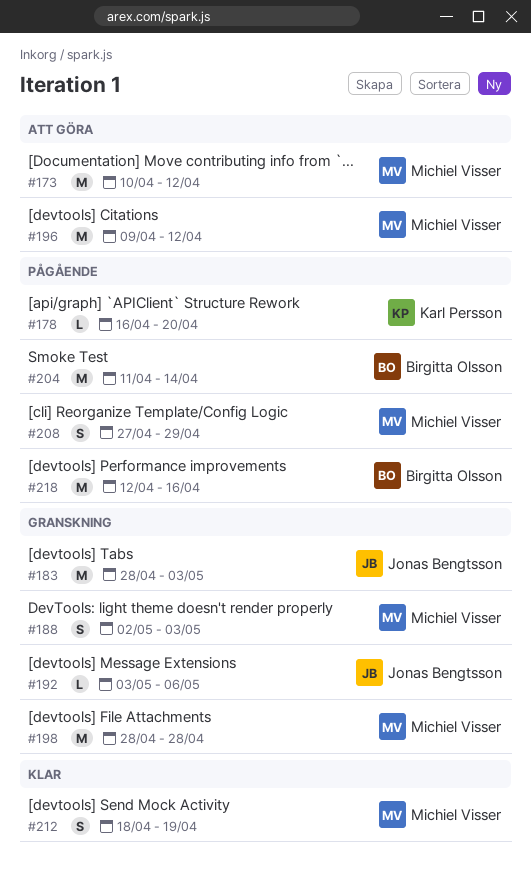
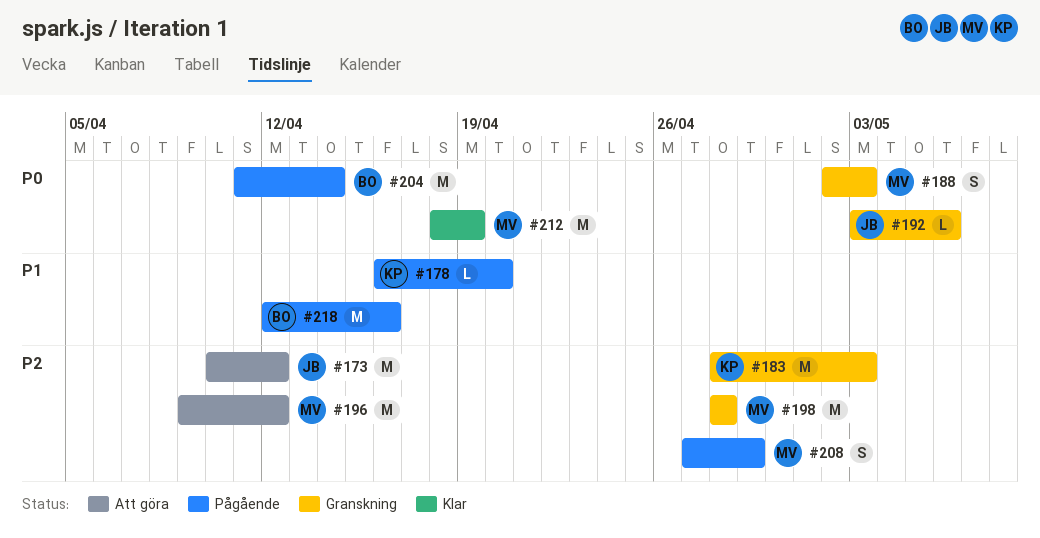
#173, owner: Michiel Visser -> Jonas Bengtsson
#183, owner: Jonas Bengtsson -> Karl Persson
#212, estimate: S -> M

